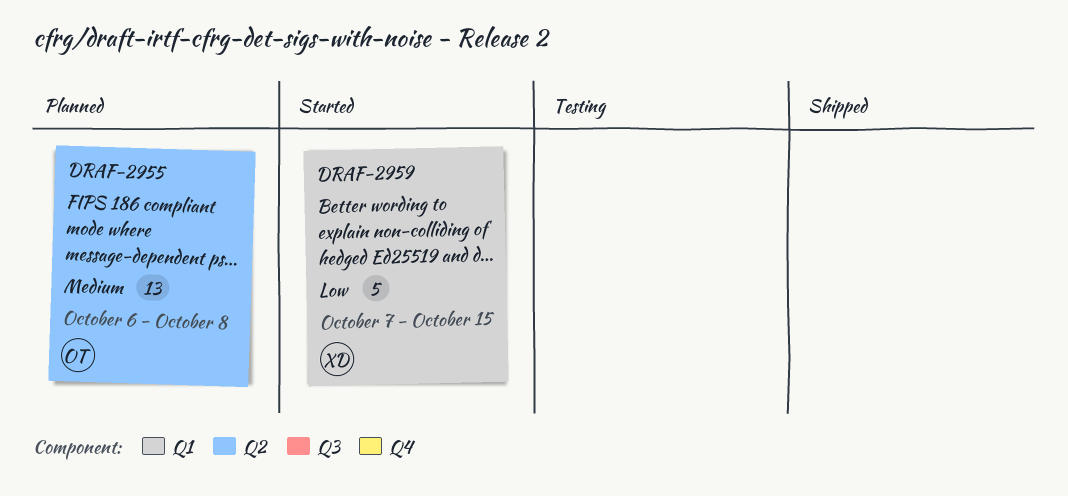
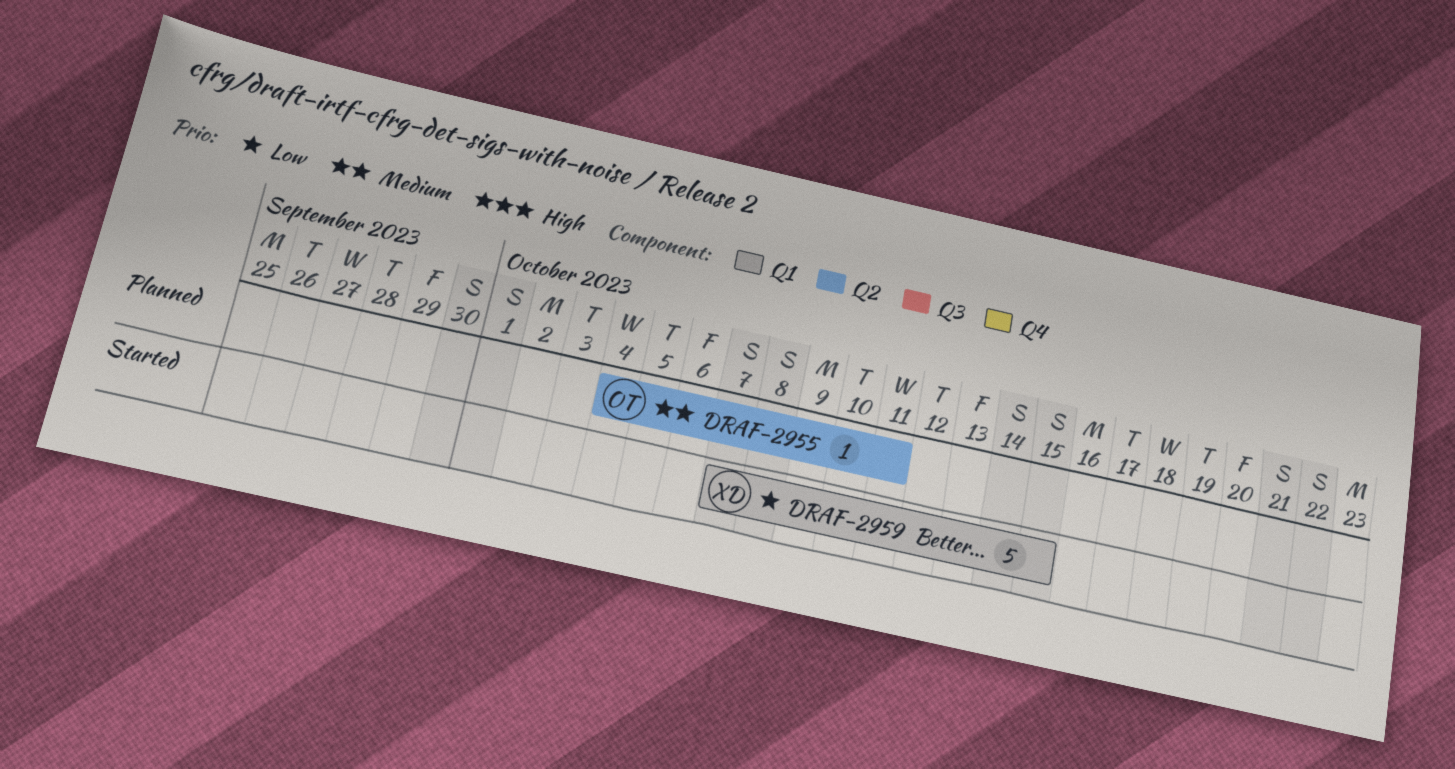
DRAF-2955, estimate: 13 -> 1
DRAF-2955, start: Oct 6 -> Oct 4
DRAF-2955, due: Oct 8 -> Oct 11

